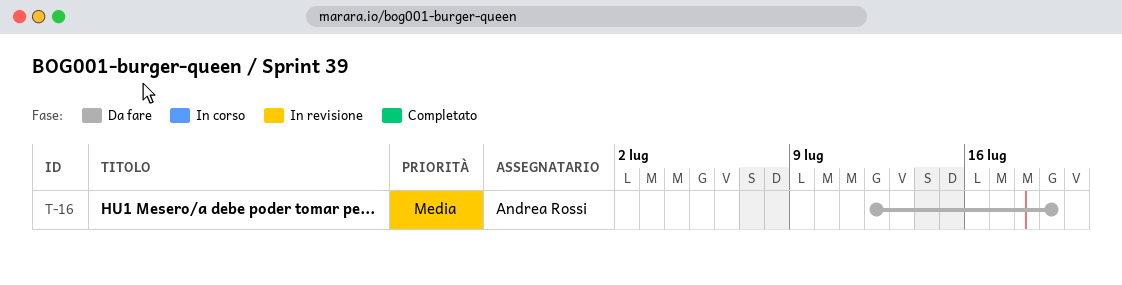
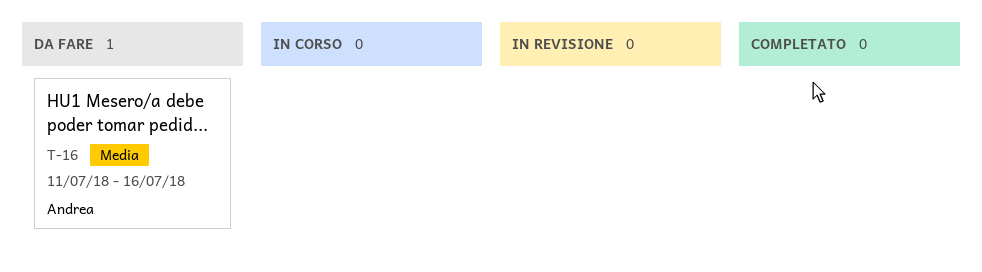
T-16, start: Jul 12 -> Jul 11
T-16, due: Jul 19 -> Jul 16

